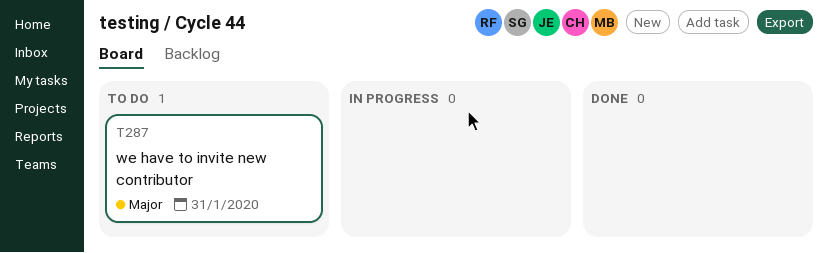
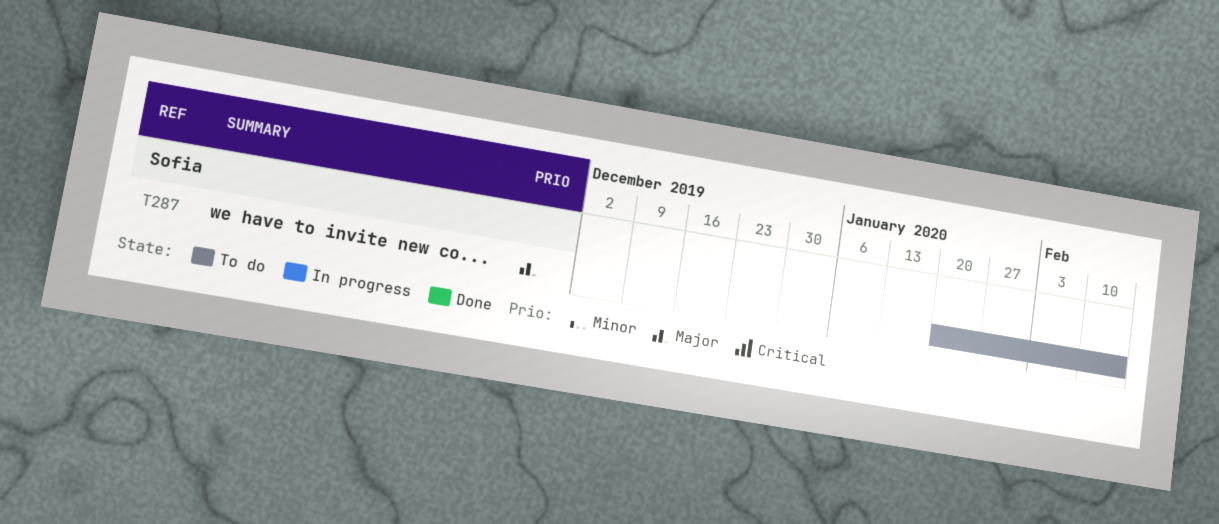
T287, due: Jan 31 -> Feb 14

